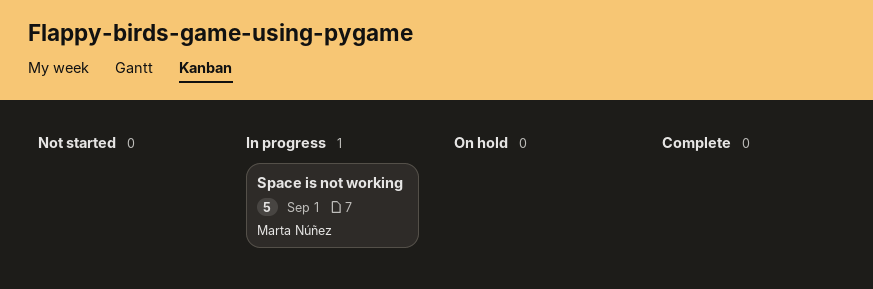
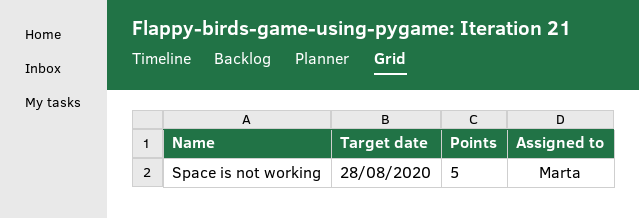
Space is not working, due: Sep 1 -> Aug 28

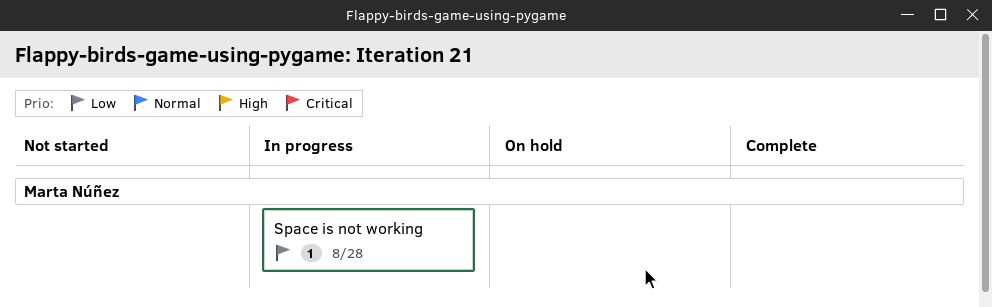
Space is not working, estimate: 5 -> 1

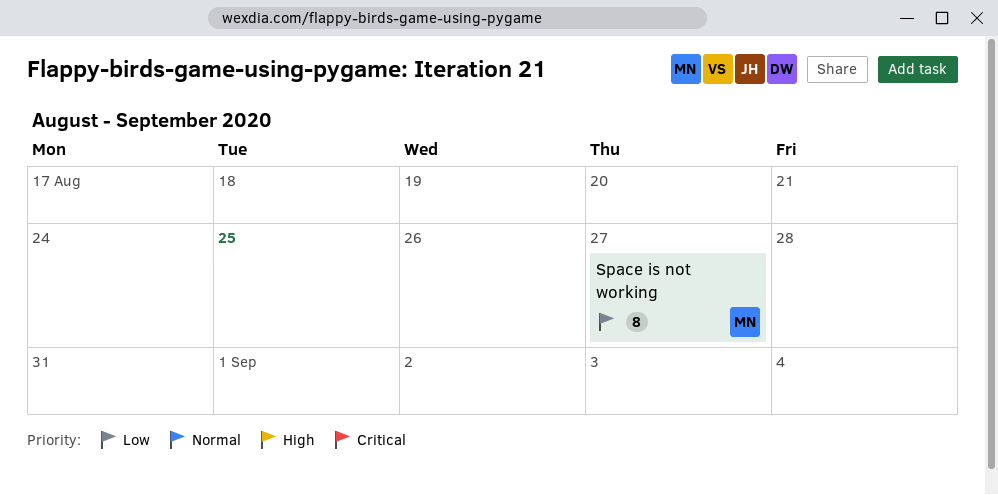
Space is not working, estimate: 1 -> 8
Space is not working, due: Aug 28 -> Aug 27

